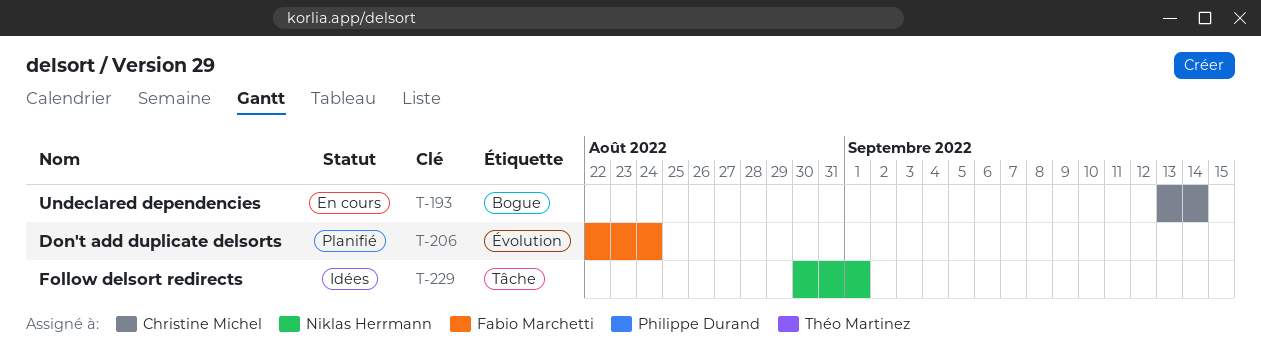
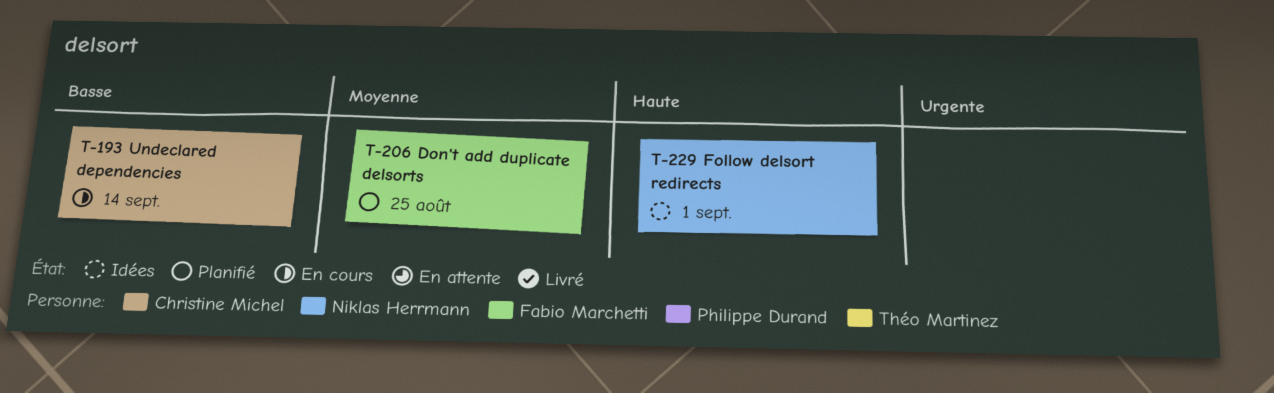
T-206, due: Aug 24 -> Aug 25

